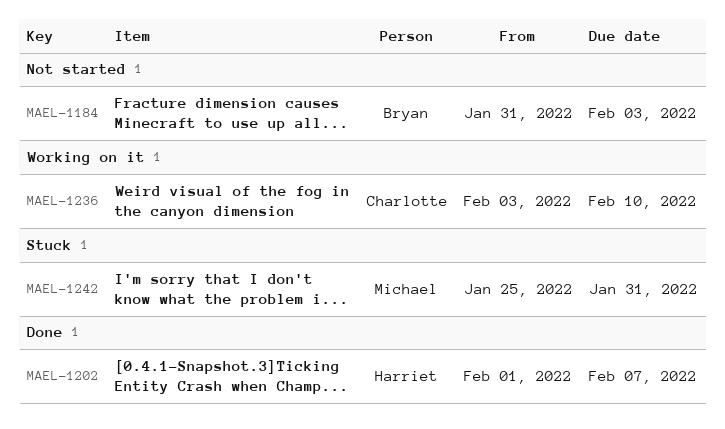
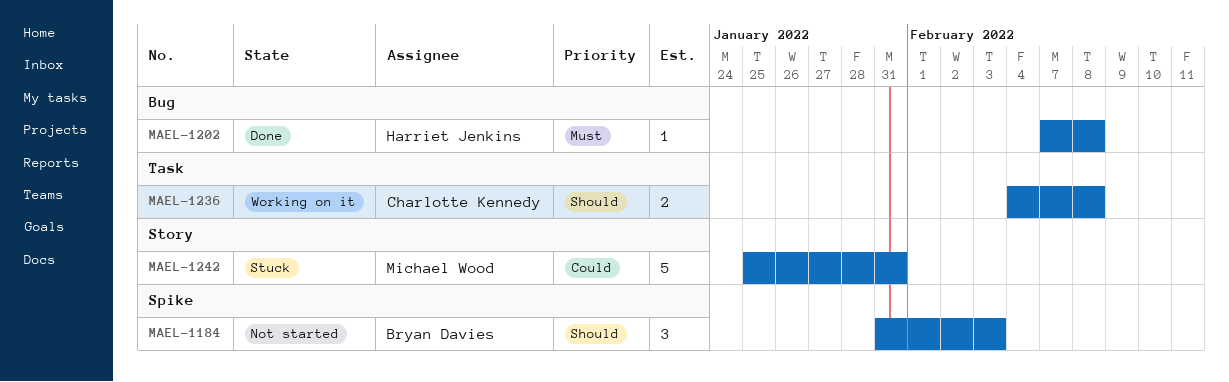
MAEL-1202, start: Feb 1 -> Feb 7
MAEL-1202, due: Feb 7 -> Feb 8
MAEL-1236, start: Feb 3 -> Feb 4
MAEL-1236, due: Feb 10 -> Feb 8

